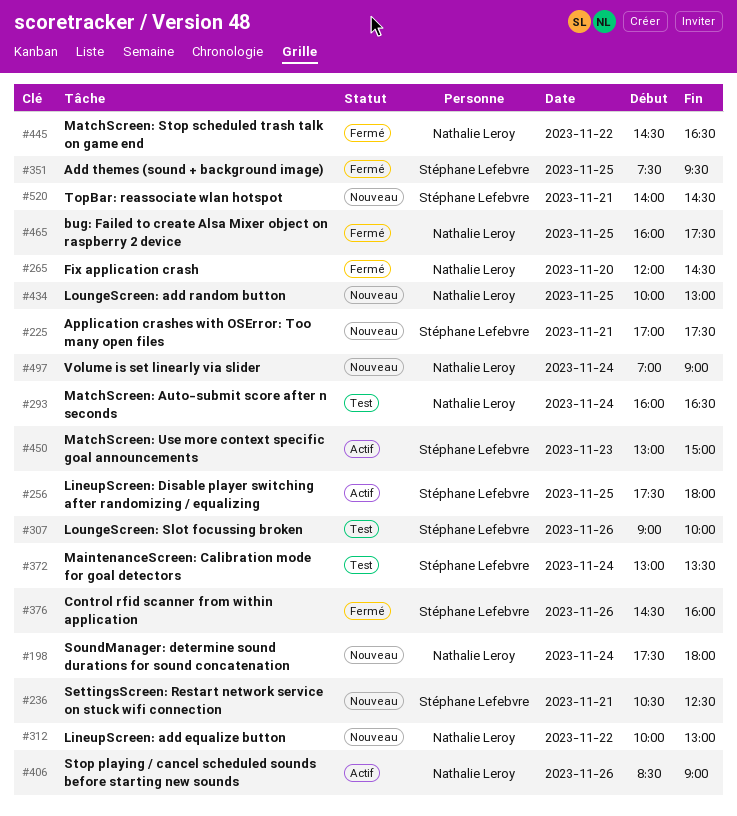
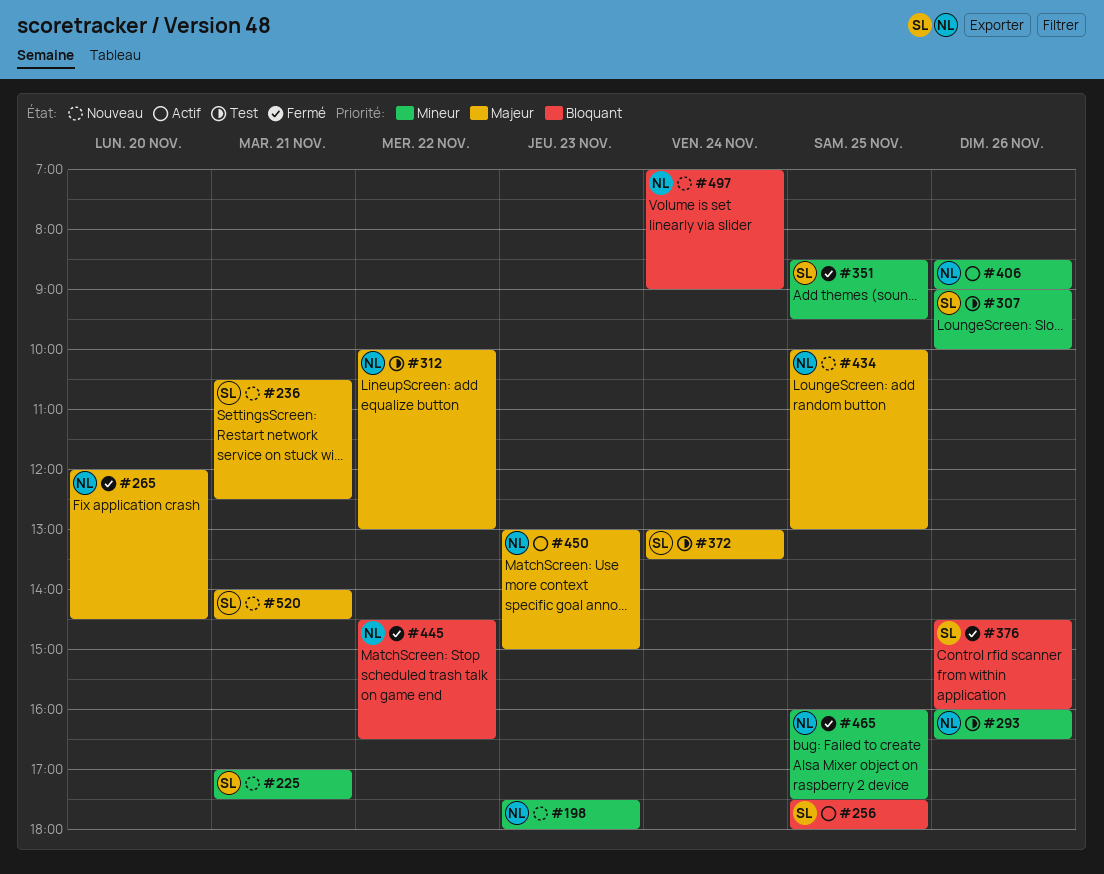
#198, day: Nov 24 -> Nov 23
#293, day: Nov 24 -> Nov 26
#312, status: Nouveau -> Test
#351, begins: 07:30 -> 08:30
#450, owner: Stéphane Lefebvre -> Nathalie Leroy

